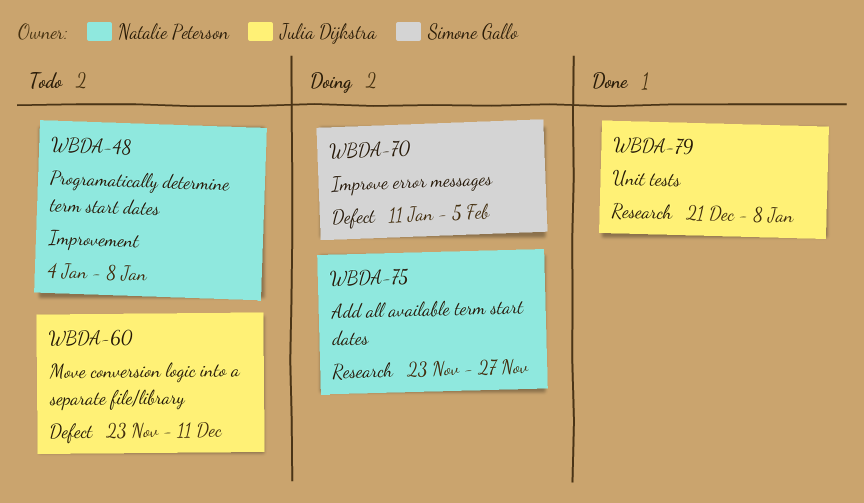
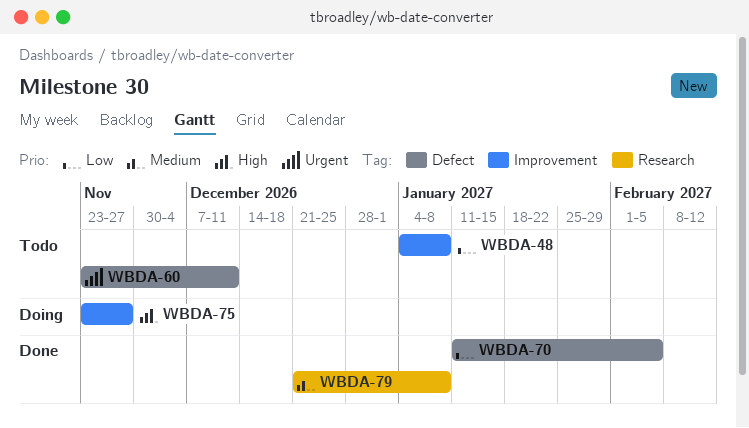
WBDA-70, status: Doing -> Done
WBDA-75, label: Research -> Improvement

